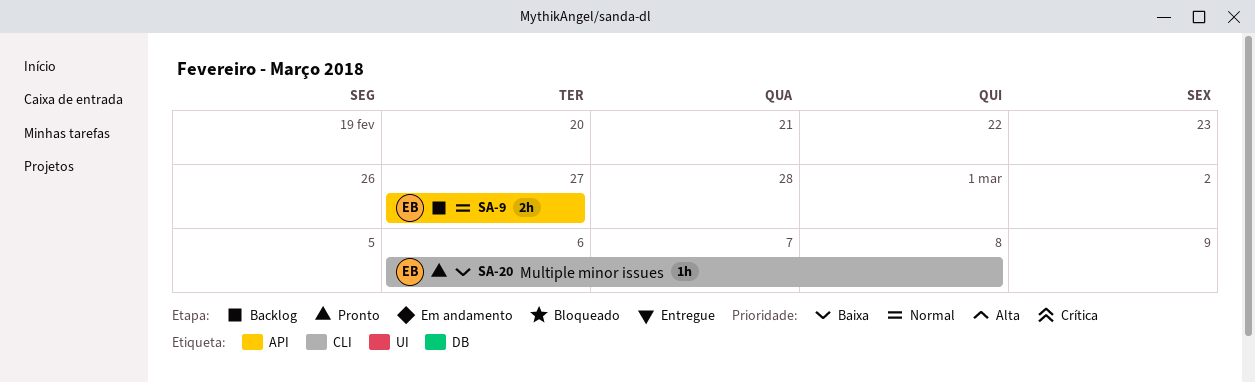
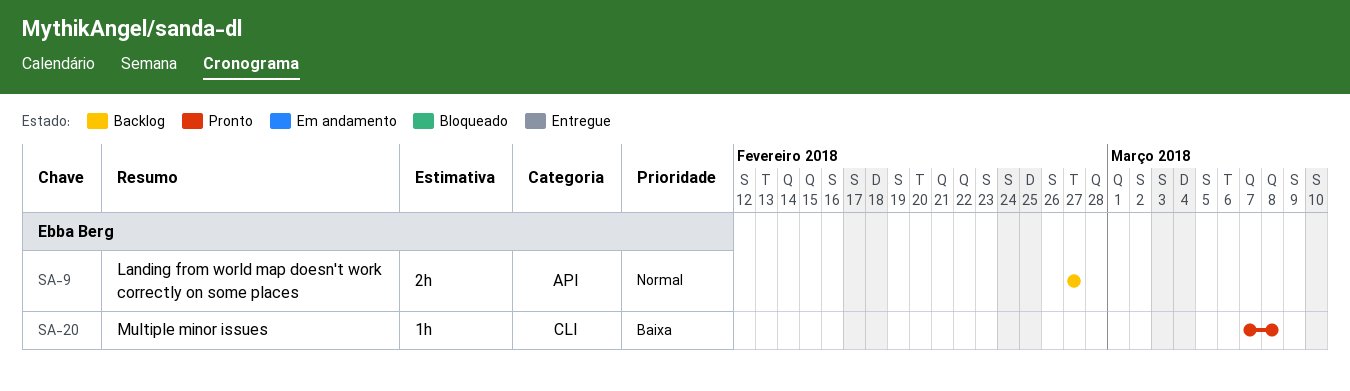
SA-20, start: Mar 6 -> Mar 7

